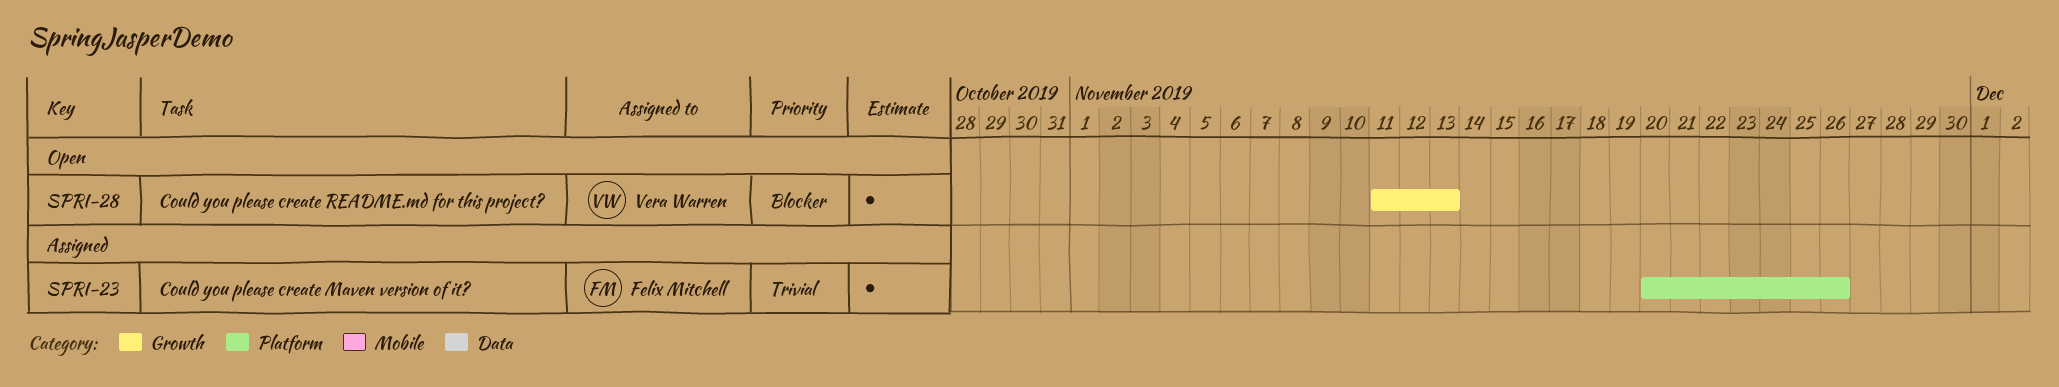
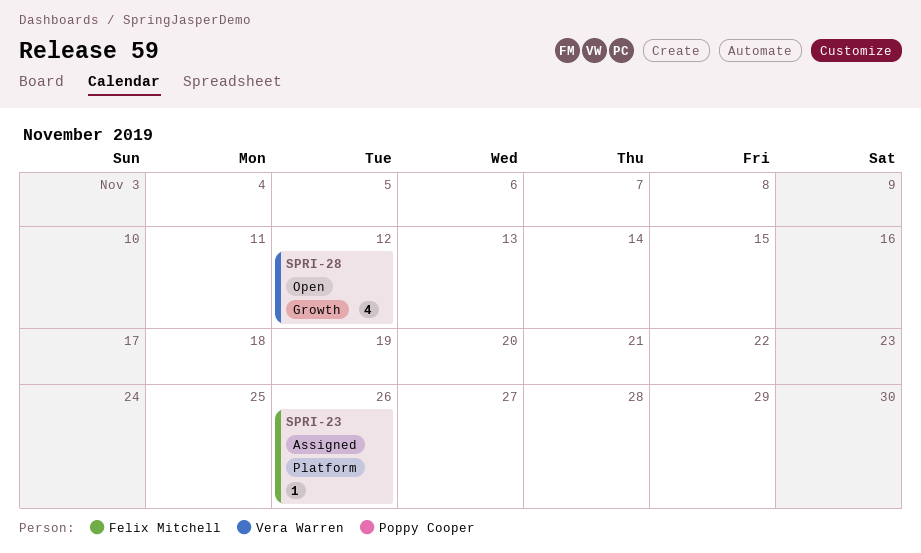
SPRI-28, estimate: 1 -> 4
SPRI-28, due: Nov 13 -> Nov 12

